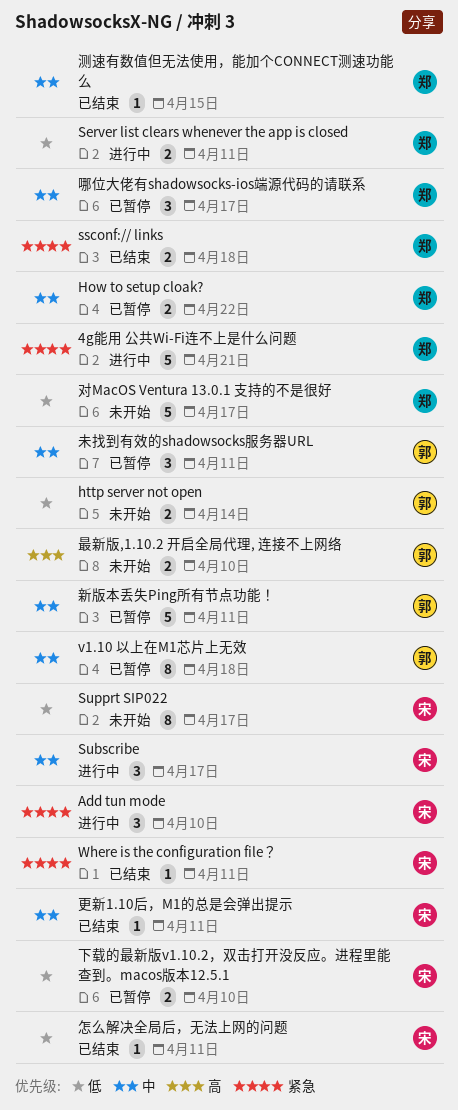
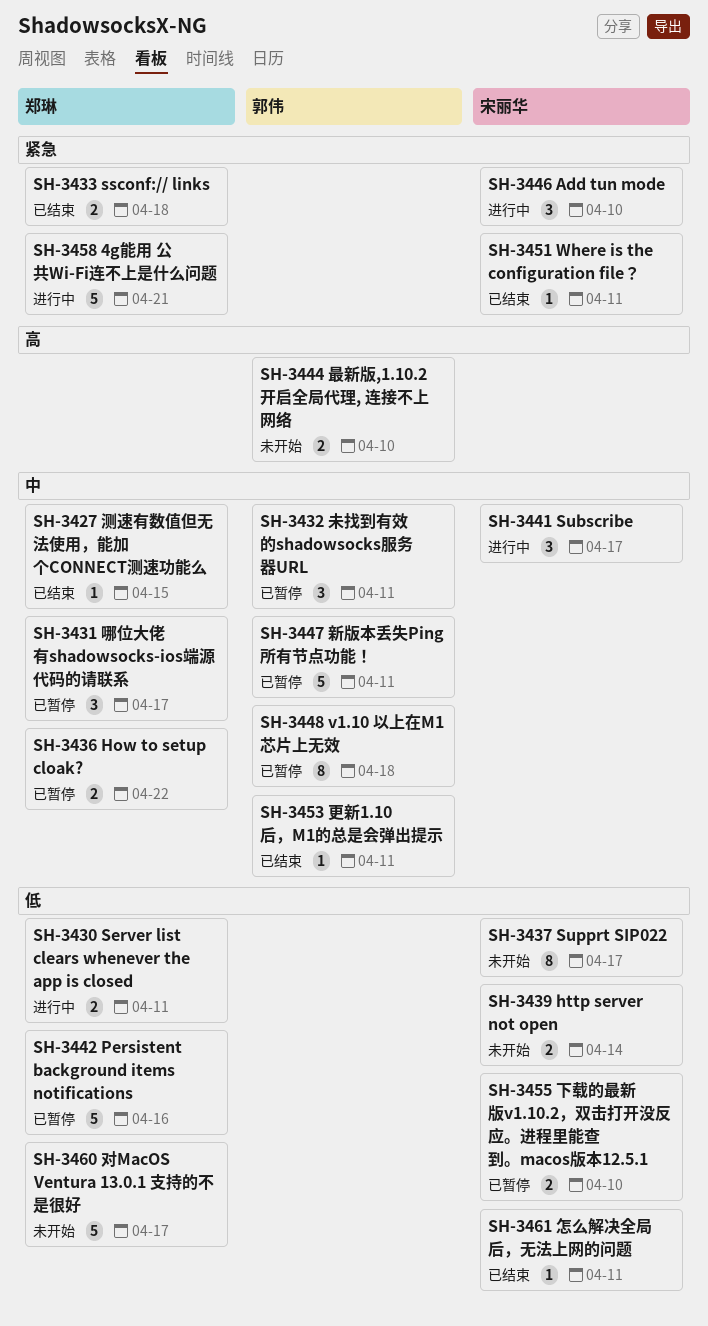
http server not open, owner: 郭伟 -> 宋丽华
Persistent background items notifications: none -> present
更新1.10后，M1的总是会弹出提示, owner: 宋丽华 -> 郭伟

